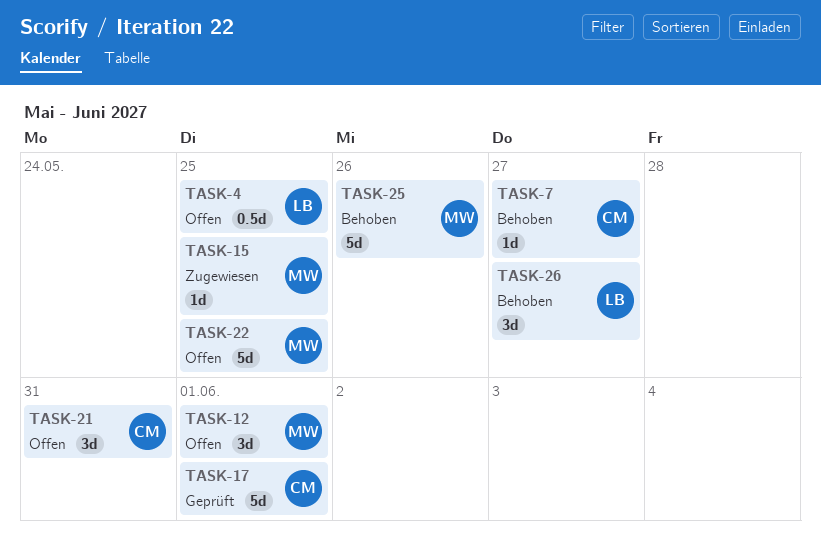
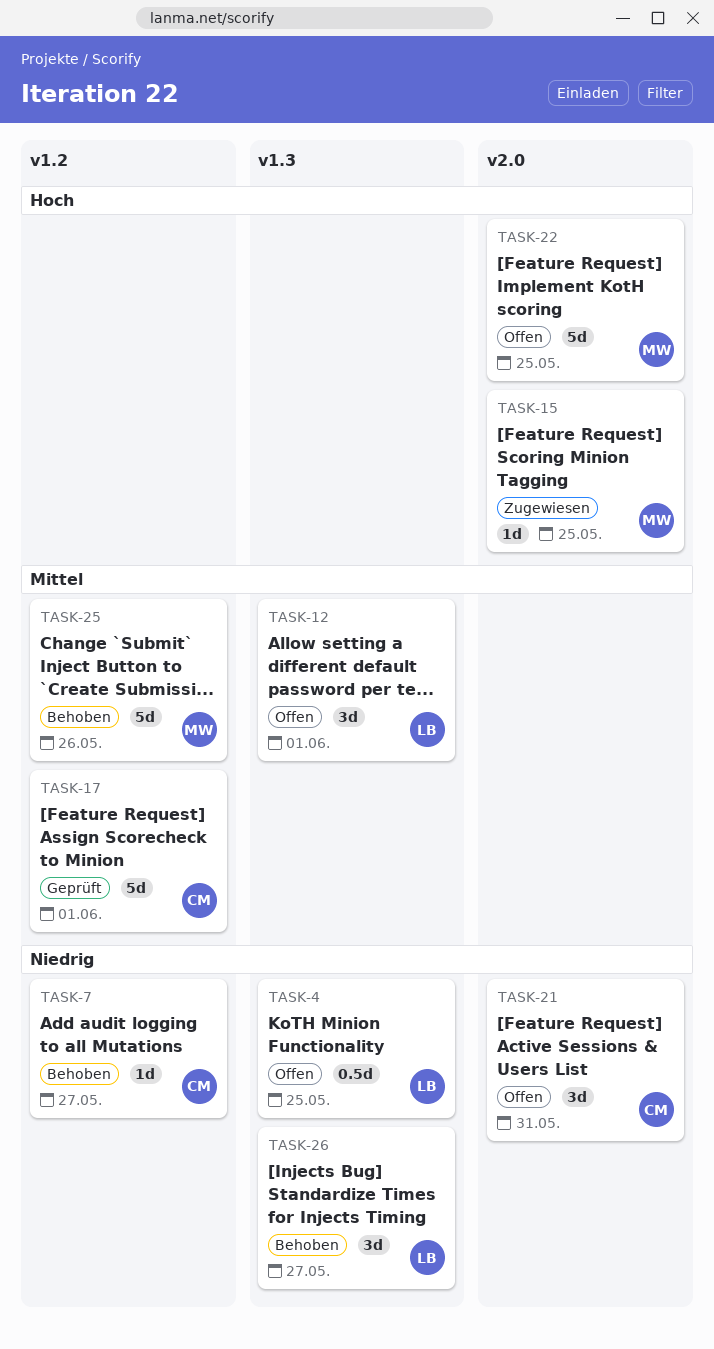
TASK-12, owner: MW -> LB

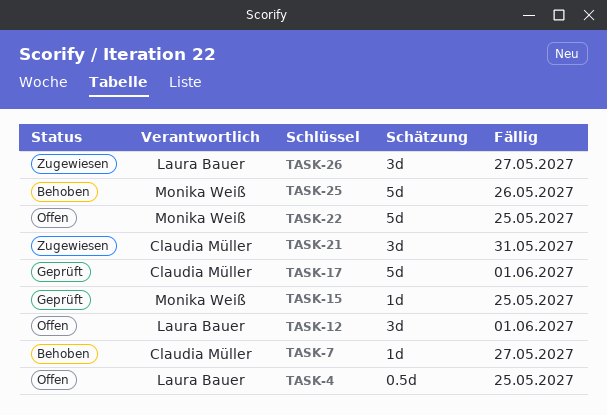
TASK-15, status: Zugewiesen -> Geprüft
TASK-21, status: Offen -> Zugewiesen
TASK-26, status: Behoben -> Zugewiesen

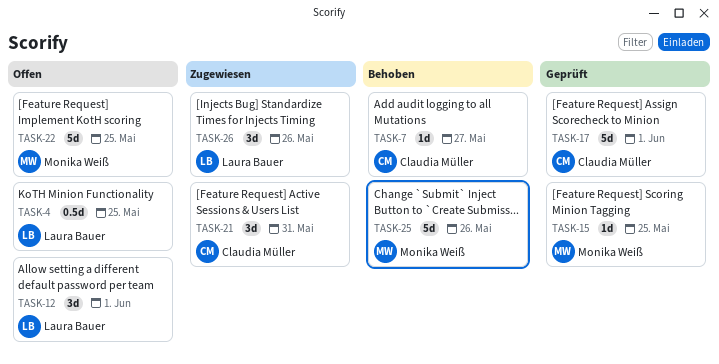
TASK-26, due: May 27 -> May 26

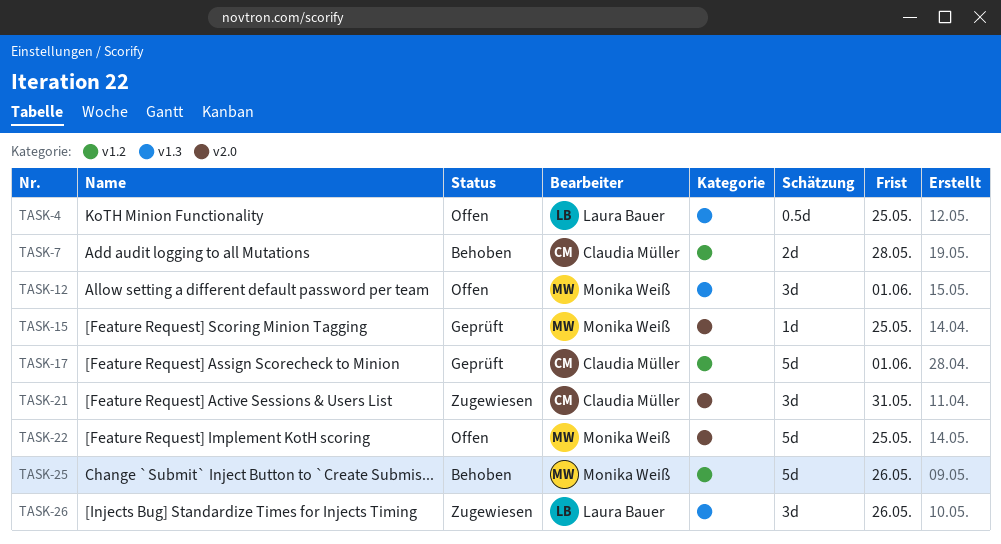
TASK-7, estimate: 1d -> 2d
TASK-7, due: May 27 -> May 28
TASK-12, owner: Laura Bauer -> Monika Weiß

